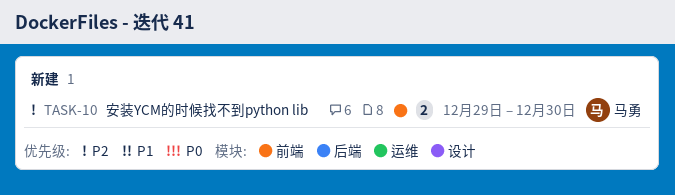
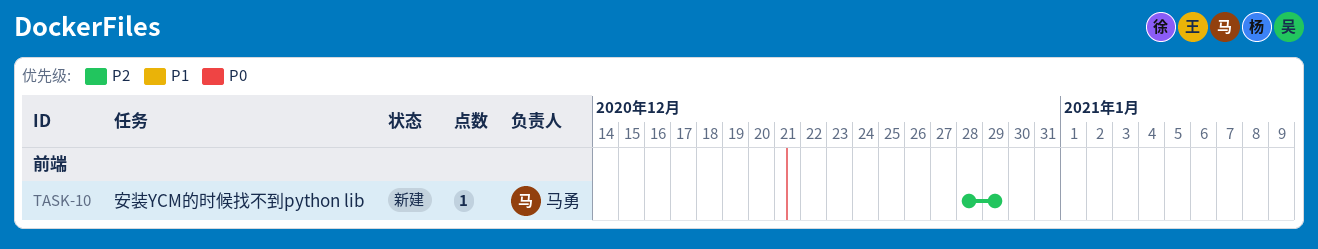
TASK-10, estimate: 2 -> 1
TASK-10, start: Dec 29 -> Dec 28
TASK-10, due: Dec 30 -> Dec 29

